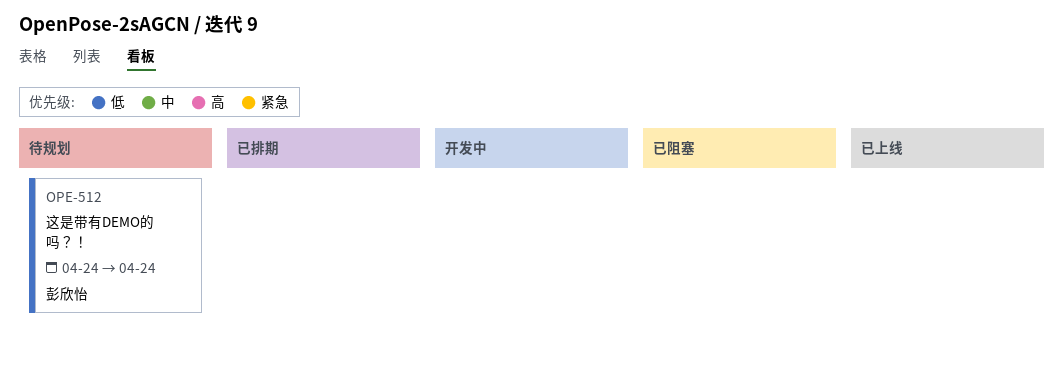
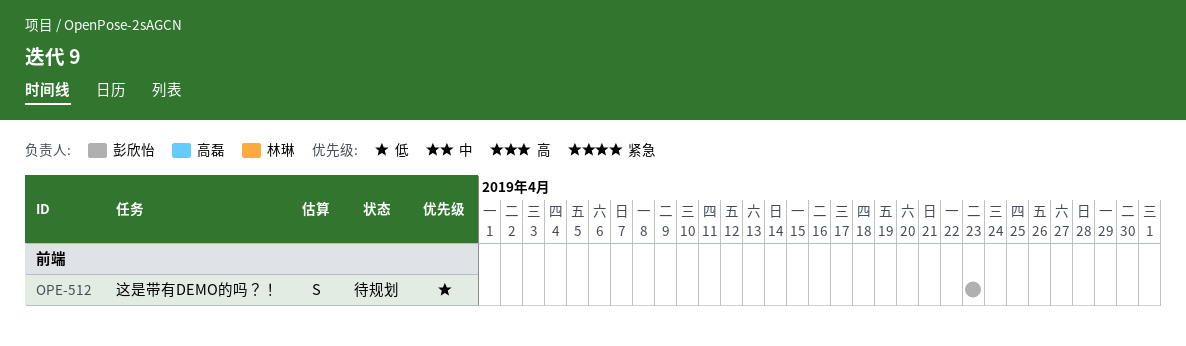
OPE-512, start: Apr 24 -> Apr 23
OPE-512, due: Apr 24 -> Apr 23

